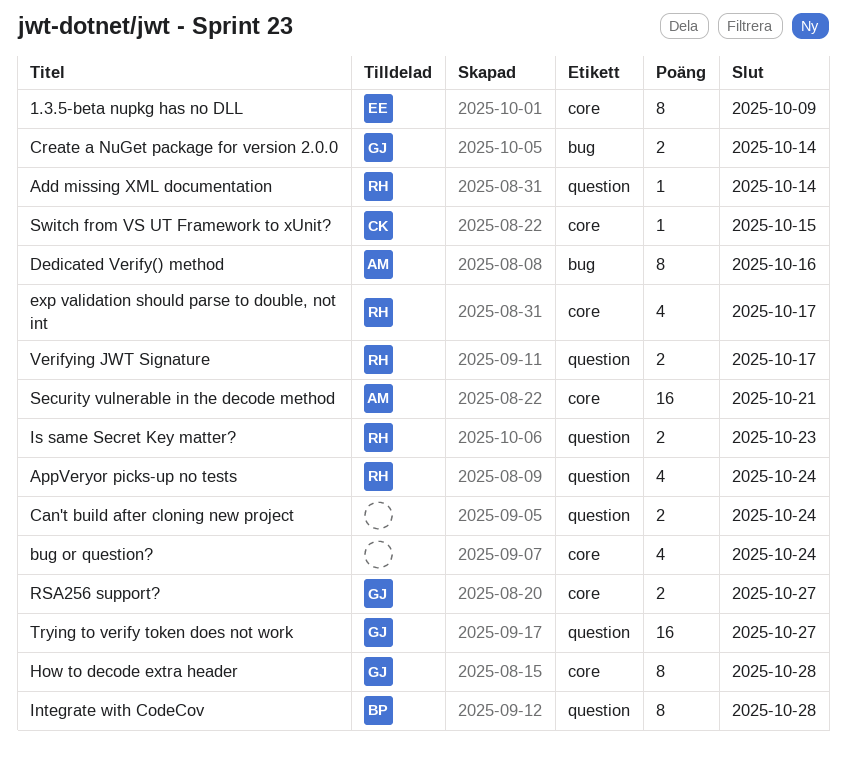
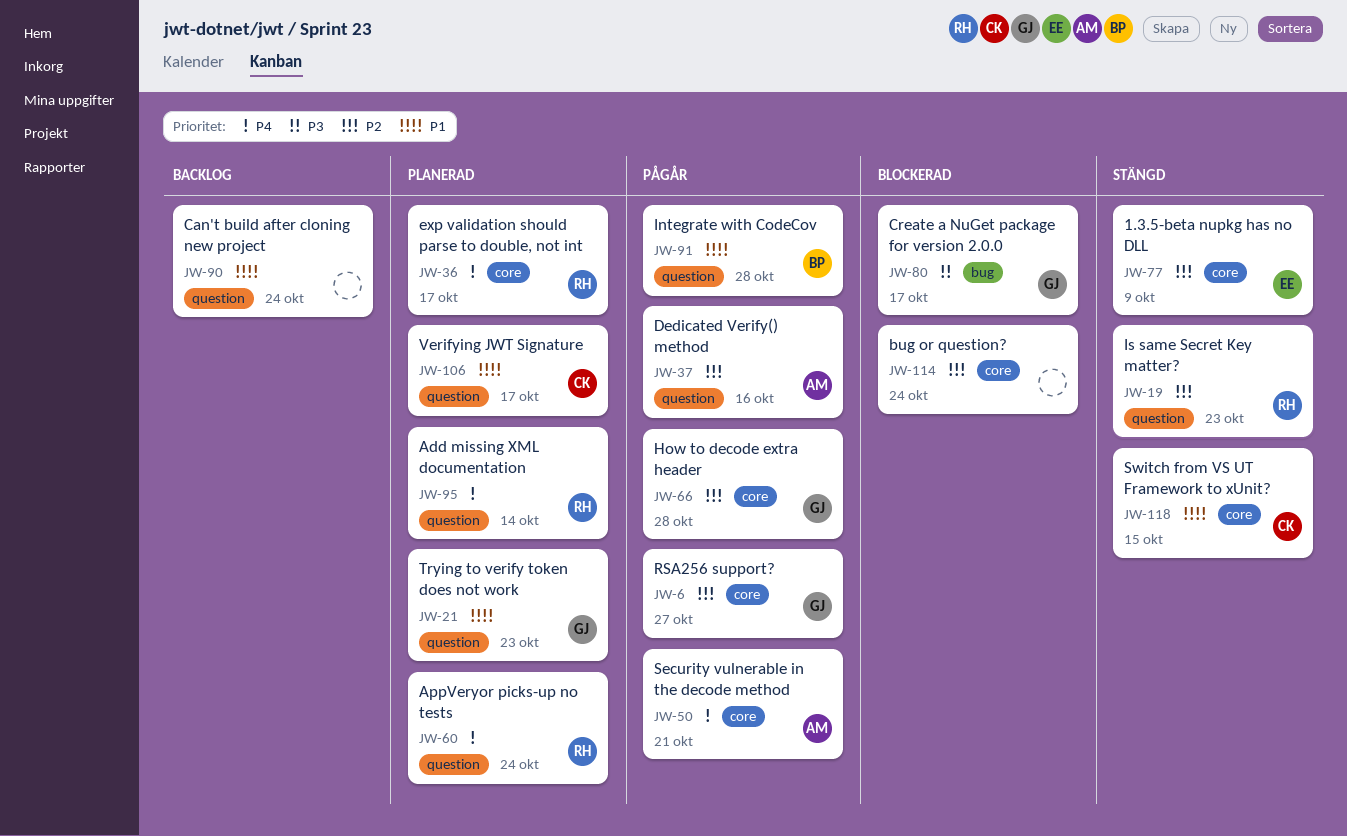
Create a NuGet package for version 2.0.0, due: Oct 14 -> Oct 17
Dedicated Verify() method, label: bug -> question
Trying to verify token does not work, due: Oct 27 -> Oct 23
Verifying JWT Signature, owner: RH -> CK

